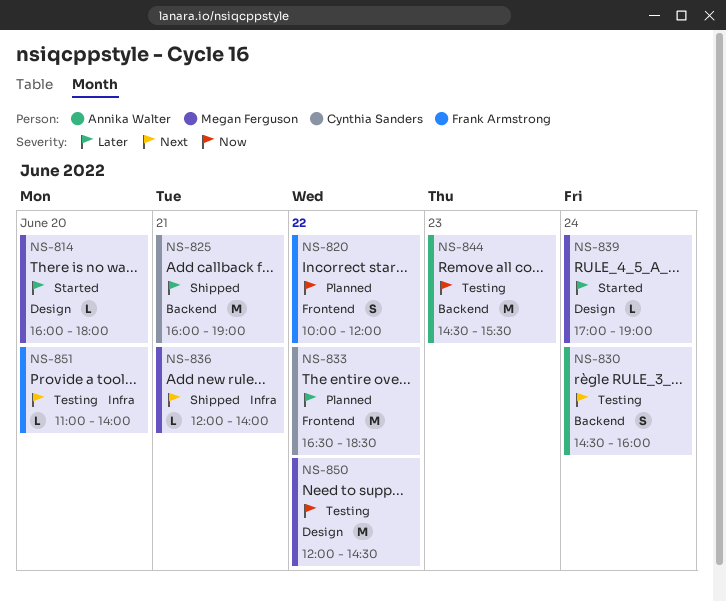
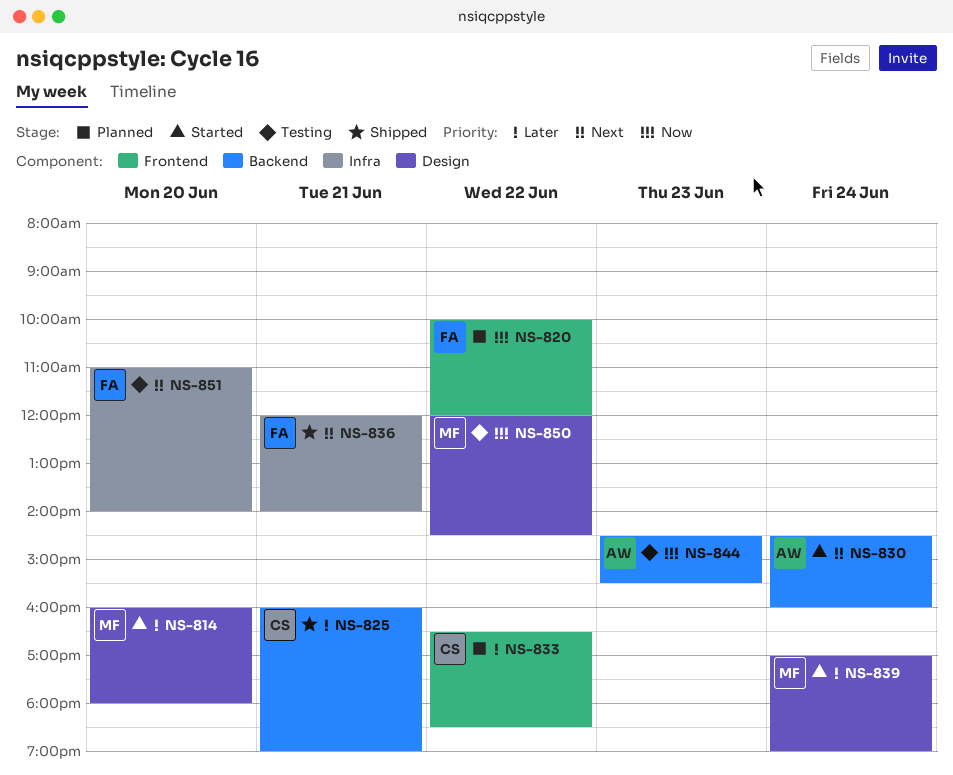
NS-830, status: Testing -> Started
NS-836, owner: Megan Ferguson -> Frank Armstrong

